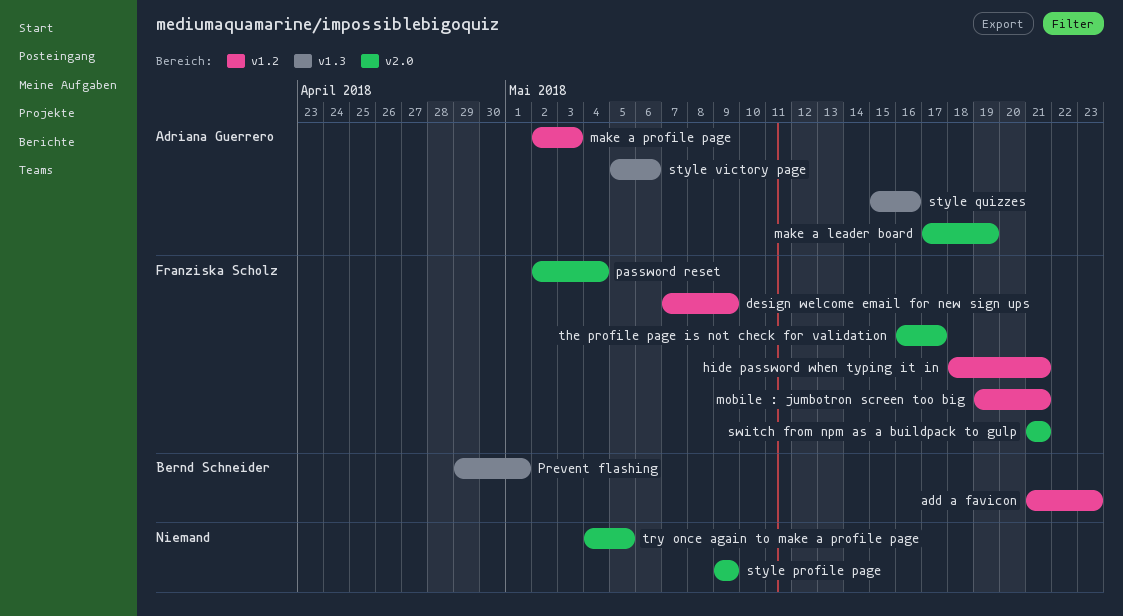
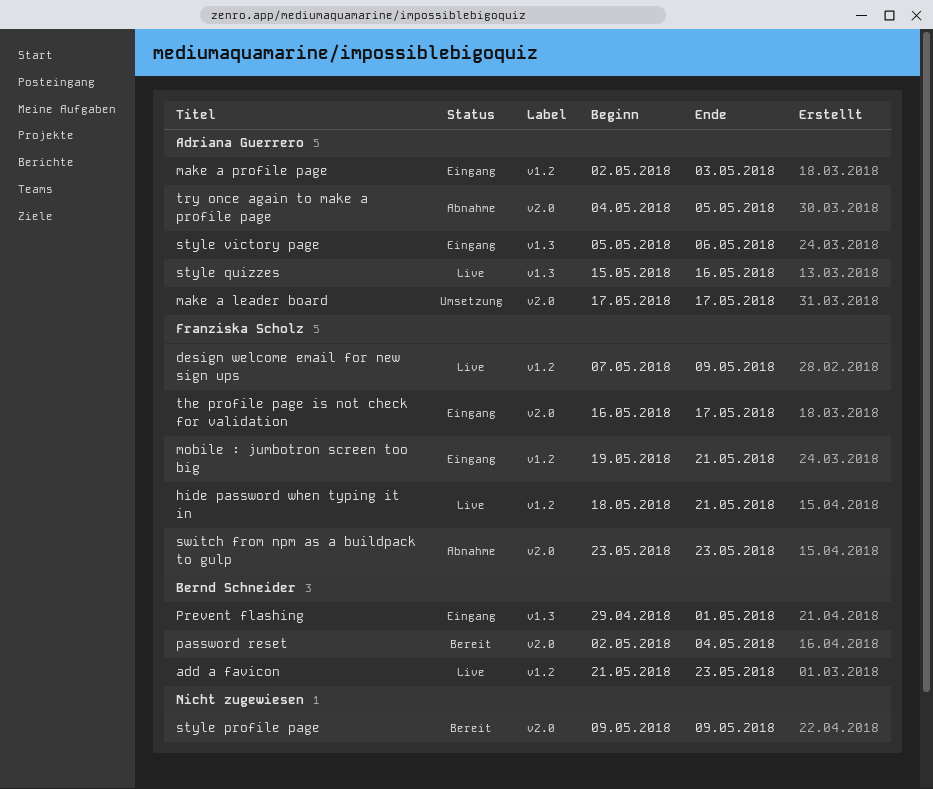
make a leader board, due: May 19 -> May 17
password reset, owner: Franziska Scholz -> Bernd Schneider
switch from npm as a buildpack to gulp, start: May 21 -> May 23
switch from npm as a buildpack to gulp, due: May 21 -> May 23
try once again to make a profile page, owner: none -> Adriana Guerrero

